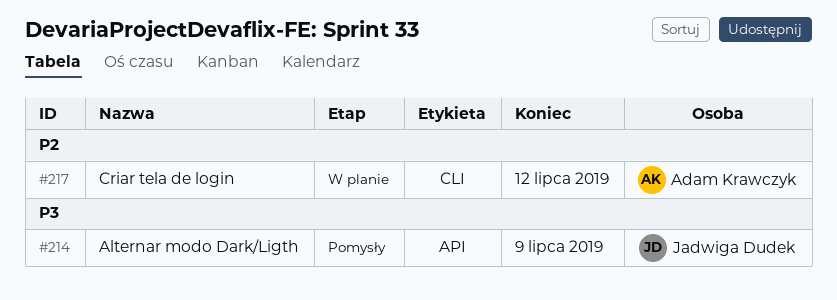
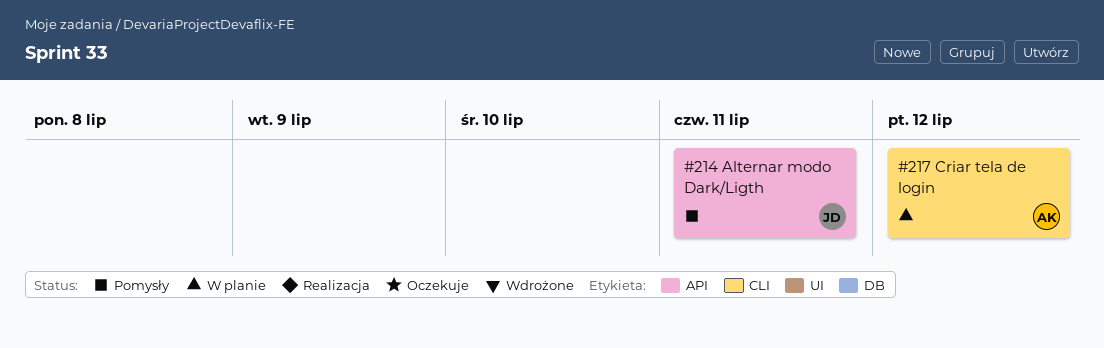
#214, due: Jul 9 -> Jul 11

